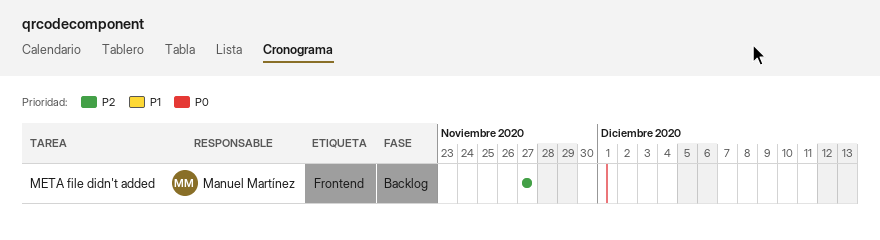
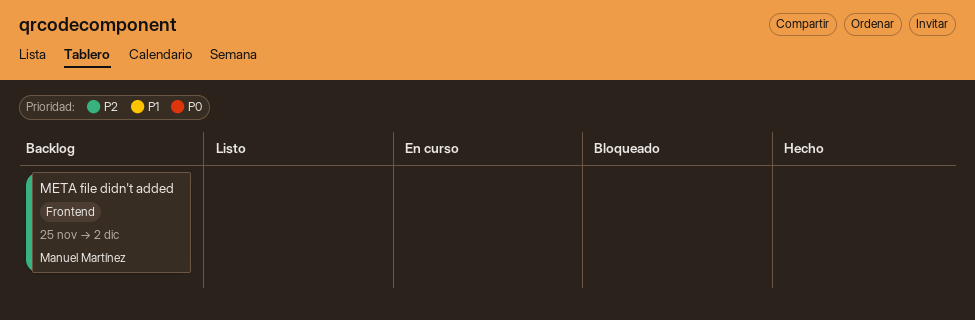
META file didn't added, start: Nov 27 -> Nov 25
META file didn't added, due: Nov 27 -> Dec 2

